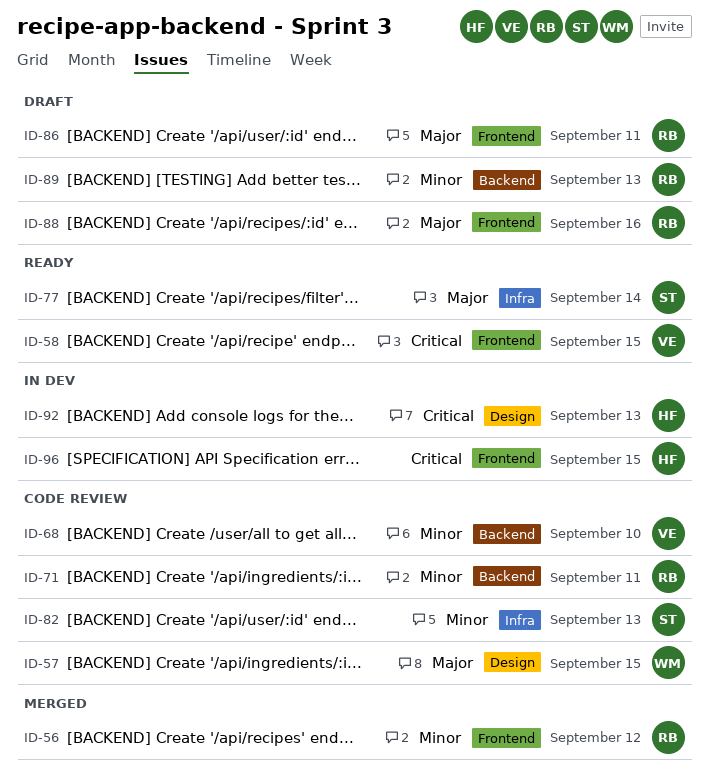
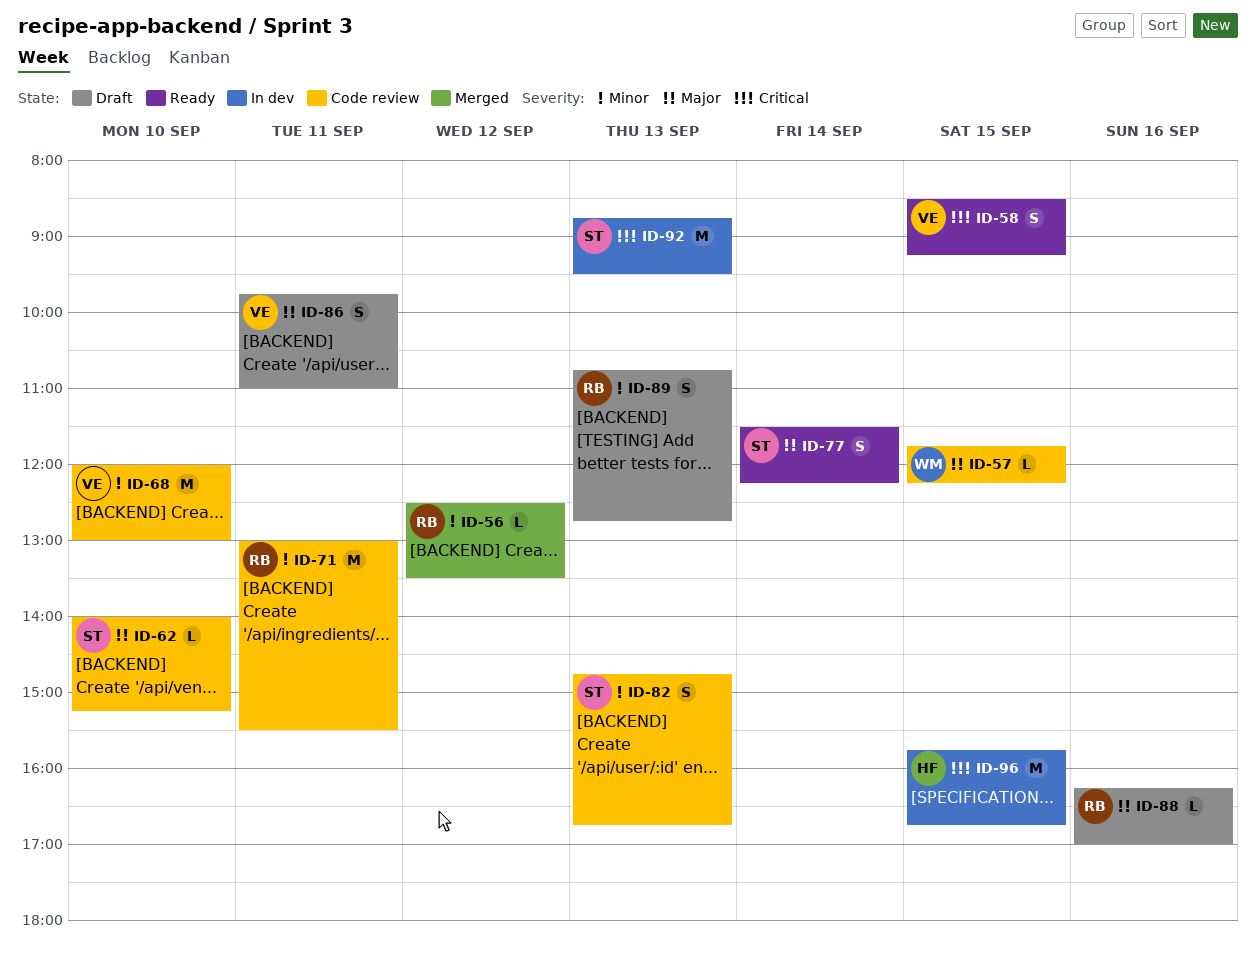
ID-62: none -> present
ID-86, owner: RB -> VE
ID-92, owner: HF -> ST

